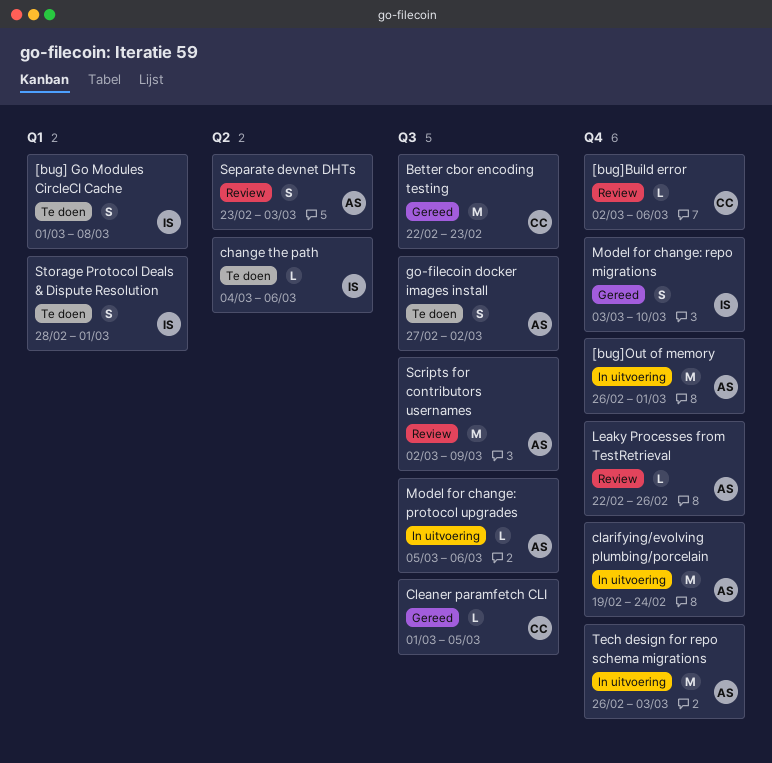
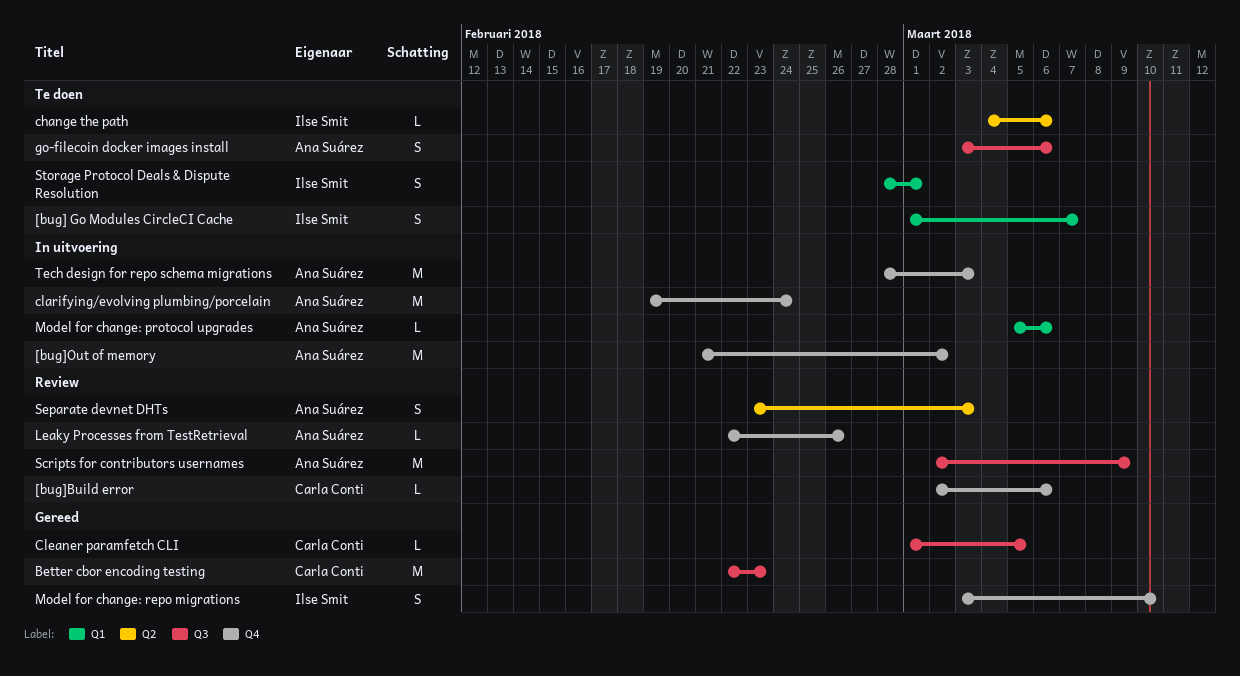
[bug] Go Modules CircleCI Cache, due: Mar 8 -> Mar 7
[bug]Out of memory, start: Feb 26 -> Feb 21
[bug]Out of memory, due: Mar 1 -> Mar 2
go-filecoin docker images install, start: Feb 27 -> Mar 3
go-filecoin docker images install, due: Mar 2 -> Mar 6
Model for change: protocol upgrades, label: Q3 -> Q1
Tech design for repo schema migrations, start: Feb 26 -> Feb 28

